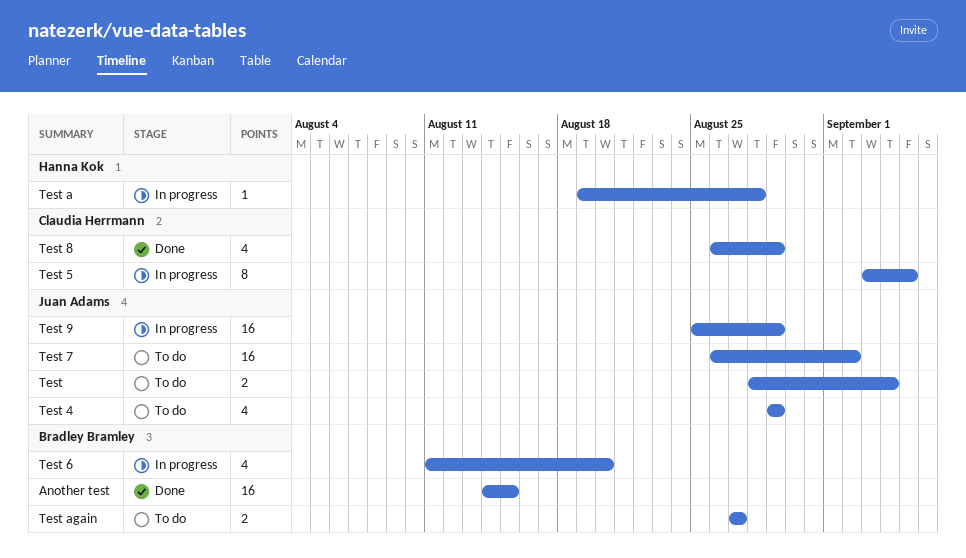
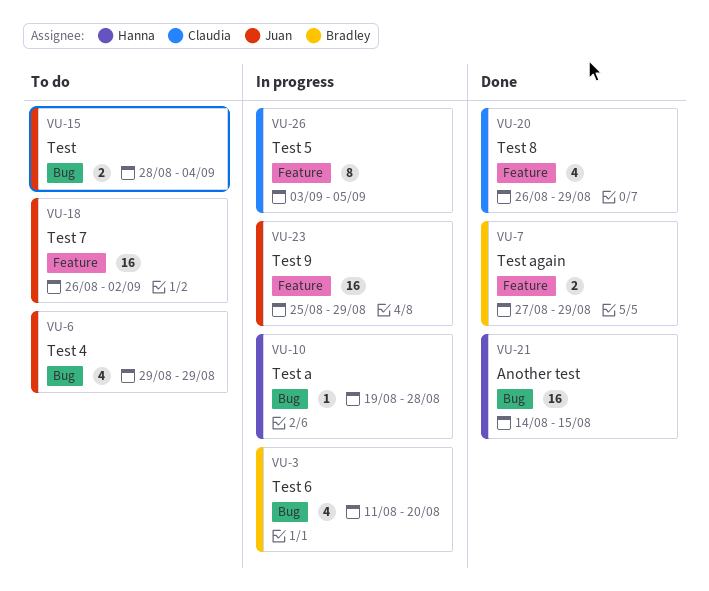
Another test, owner: Bradley Bramley -> Hanna Kok
Test again, status: To do -> Done
Test again, due: Aug 27 -> Aug 29

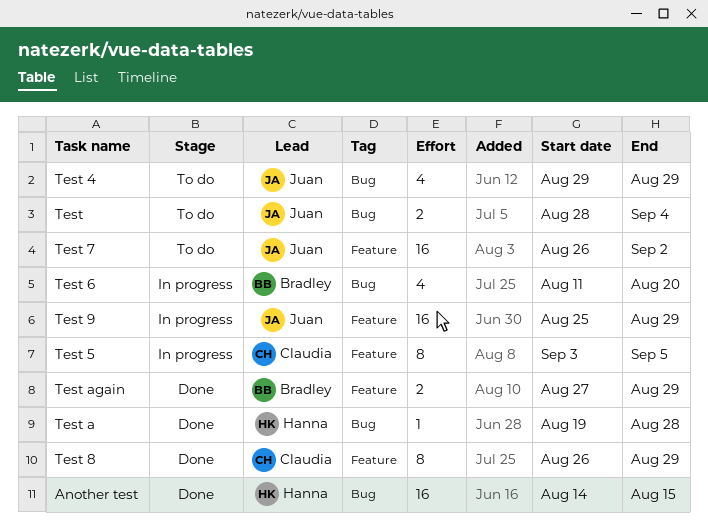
Test 8, estimate: 4 -> 8
Test a, status: In progress -> Done

